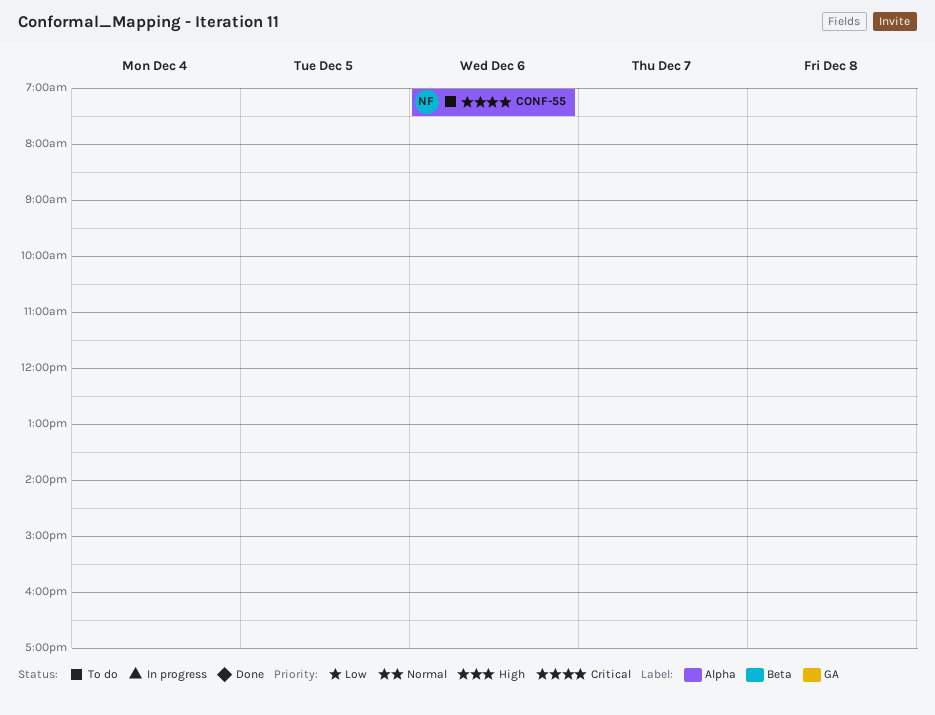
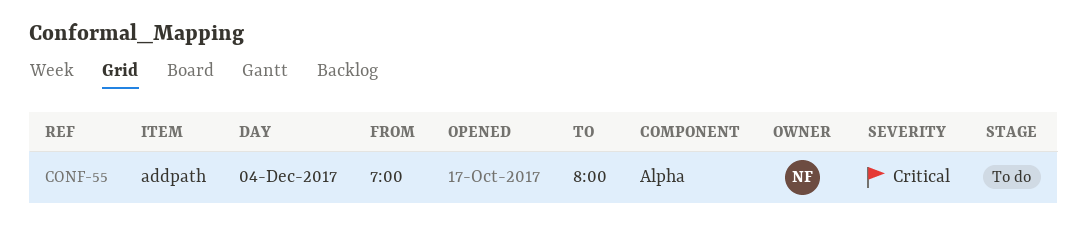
CONF-55, day: Dec 6 -> Dec 4
CONF-55, ends: 07:30 -> 08:00

